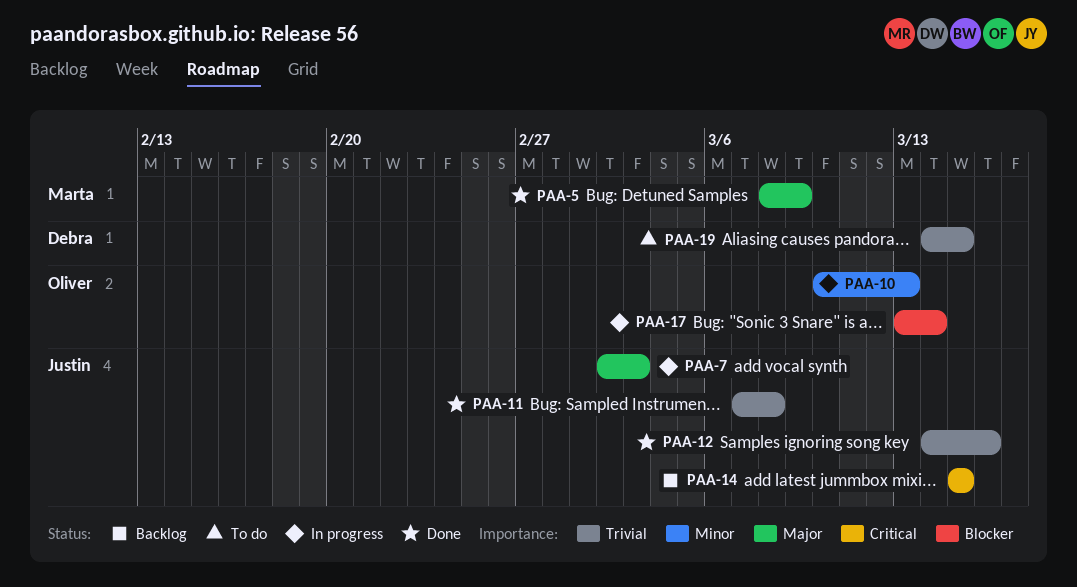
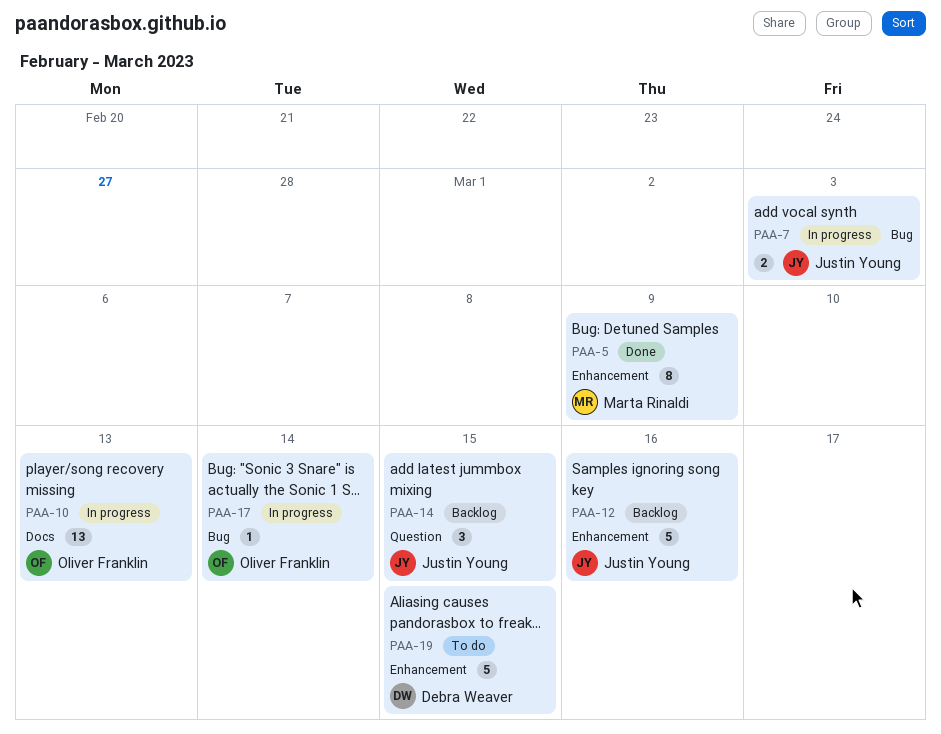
PAA-11: present -> none
PAA-12, status: Done -> Backlog

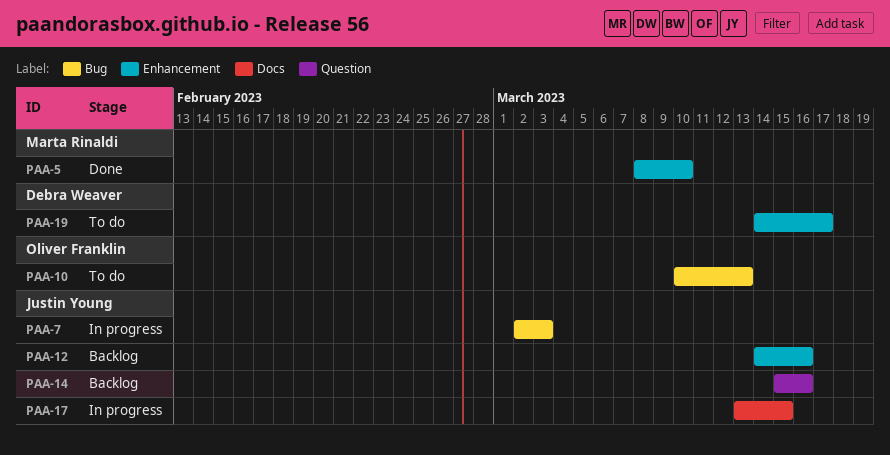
PAA-5, due: Mar 9 -> Mar 10
PAA-10, status: In progress -> To do
PAA-10, label: Docs -> Bug
PAA-14, due: Mar 15 -> Mar 16
PAA-17, owner: Oliver Franklin -> Justin Young
PAA-17, label: Bug -> Docs
PAA-17, due: Mar 14 -> Mar 15
PAA-19, due: Mar 15 -> Mar 17

